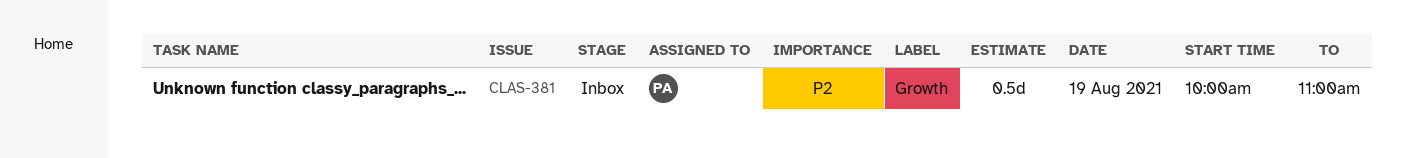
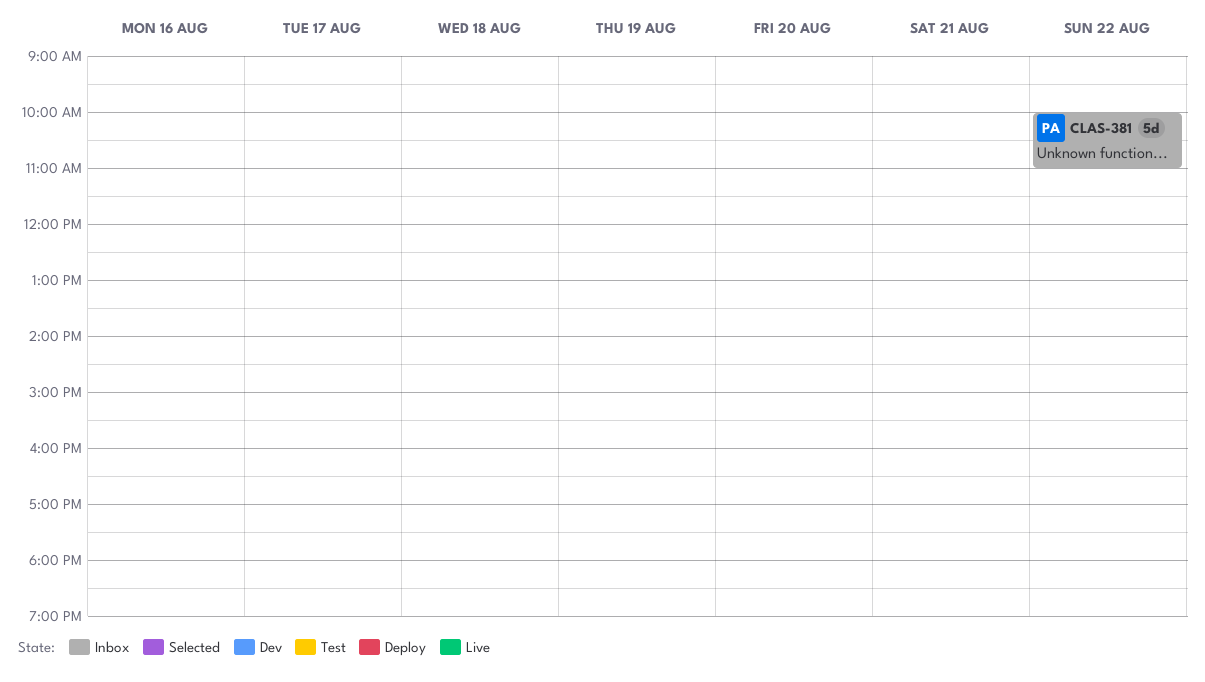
CLAS-381, estimate: 0.5d -> 5d
CLAS-381, day: Aug 19 -> Aug 22

